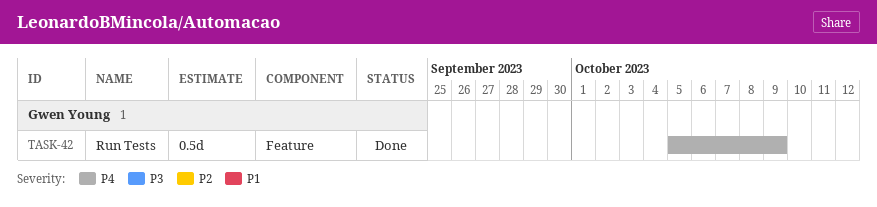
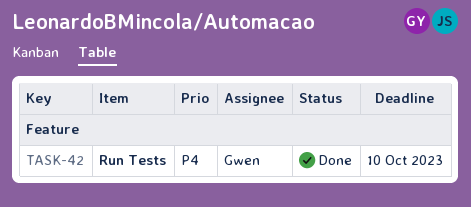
TASK-42, due: Oct 9 -> Oct 10

